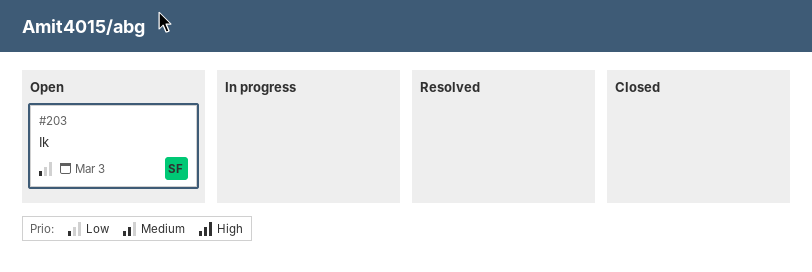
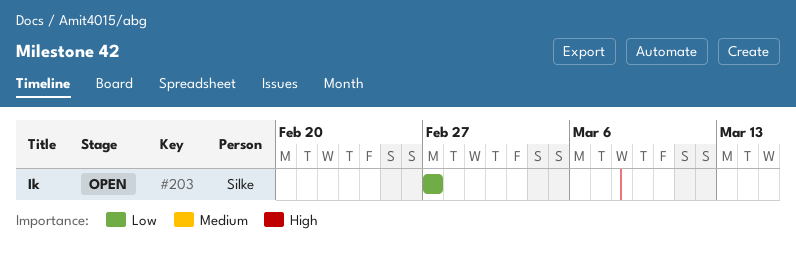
#203, due: Mar 3 -> Feb 27

